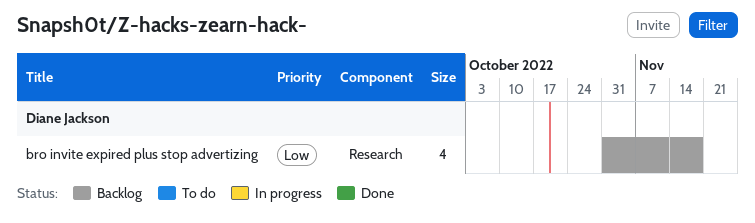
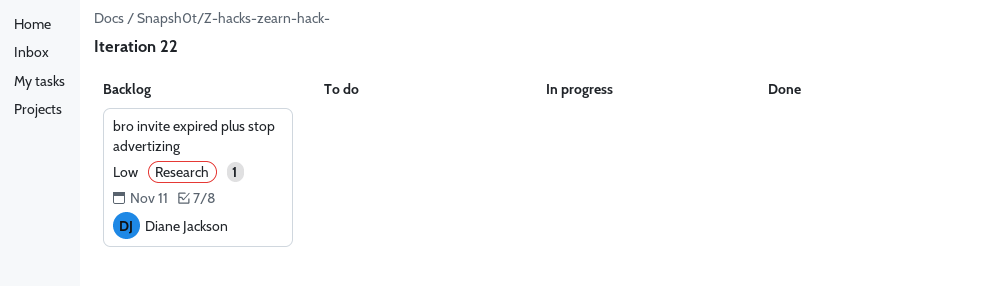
bro invite expired plus stop advertizing, estimate: 4 -> 1
bro invite expired plus stop advertizing, due: Nov 18 -> Nov 11

